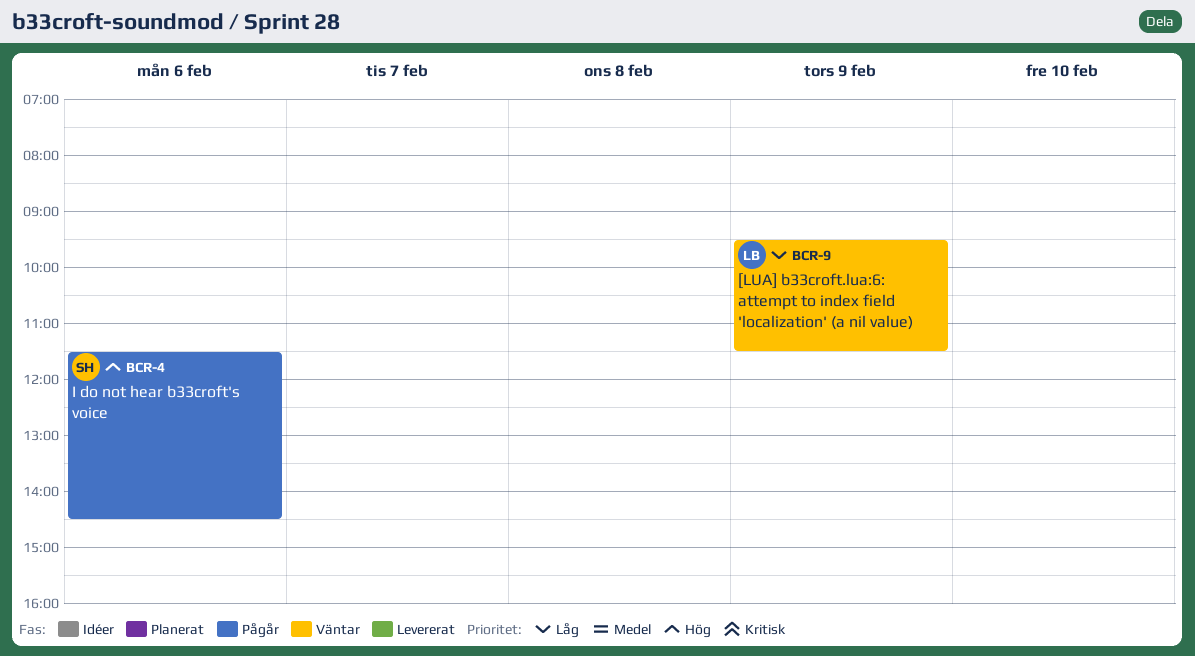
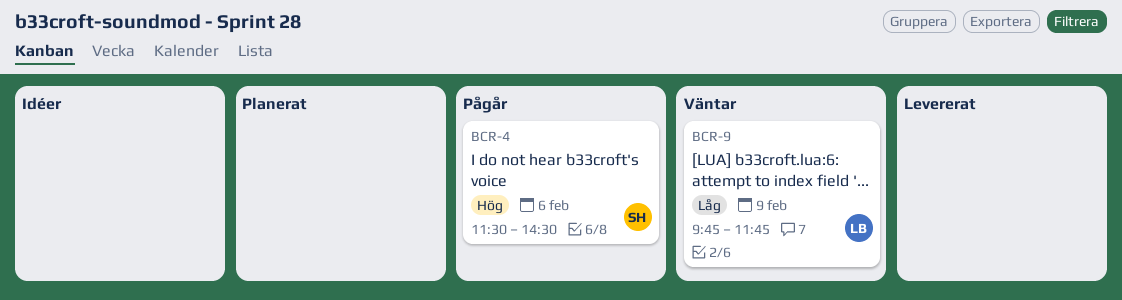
BCR-9, begins: 09:30 -> 09:45
BCR-9, ends: 11:30 -> 11:45

